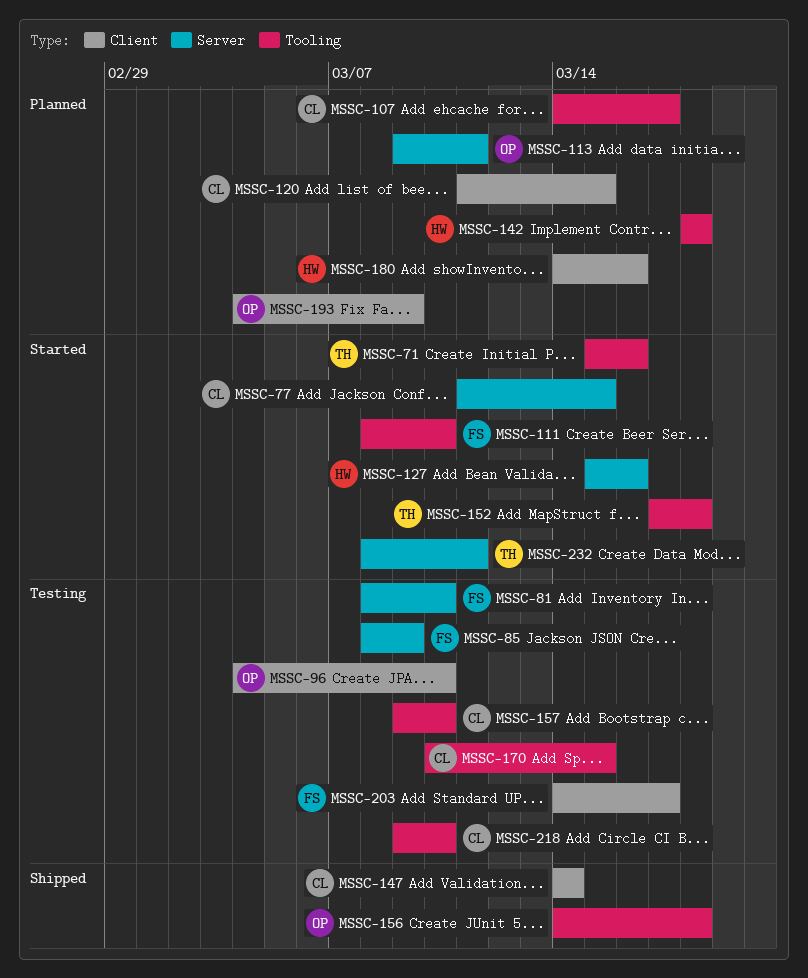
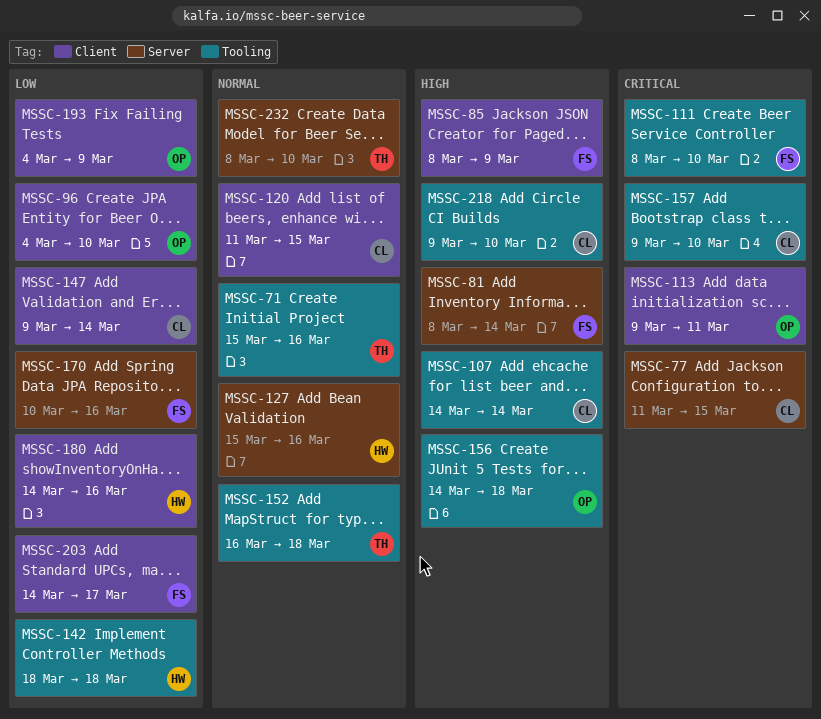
MSSC-81, due: Mar 10 -> Mar 14
MSSC-85, label: Server -> Client
MSSC-107, due: Mar 17 -> Mar 14
MSSC-113, label: Server -> Client
MSSC-147, start: Mar 14 -> Mar 9
MSSC-152, start: Mar 17 -> Mar 16
MSSC-170, owner: CL -> FS
MSSC-170, label: Tooling -> Server
MSSC-170, due: Mar 15 -> Mar 16
MSSC-232, due: Mar 11 -> Mar 10

